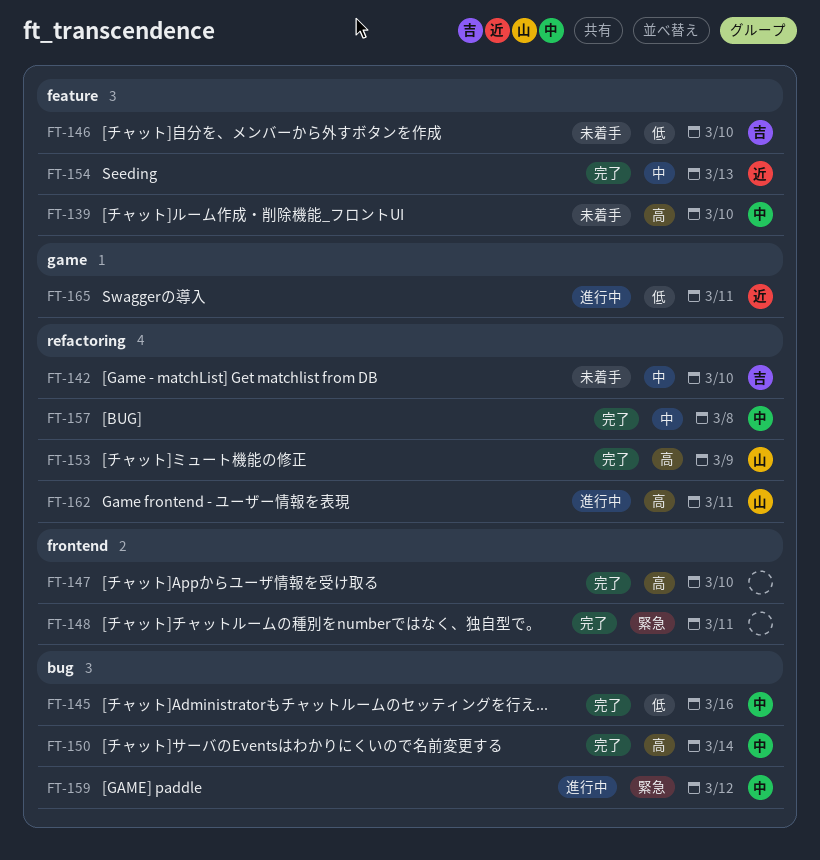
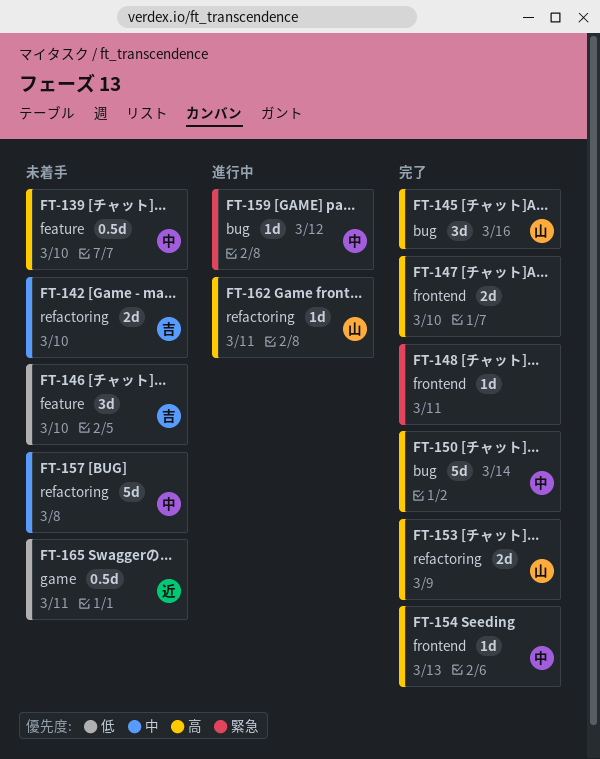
FT-145, owner: 中 -> 山
FT-145, priority: 低 -> 高
FT-154, owner: 近 -> 中
FT-154, priority: 中 -> 高
FT-154, label: feature -> frontend
FT-157, status: 完了 -> 未着手
FT-165, status: 進行中 -> 未着手

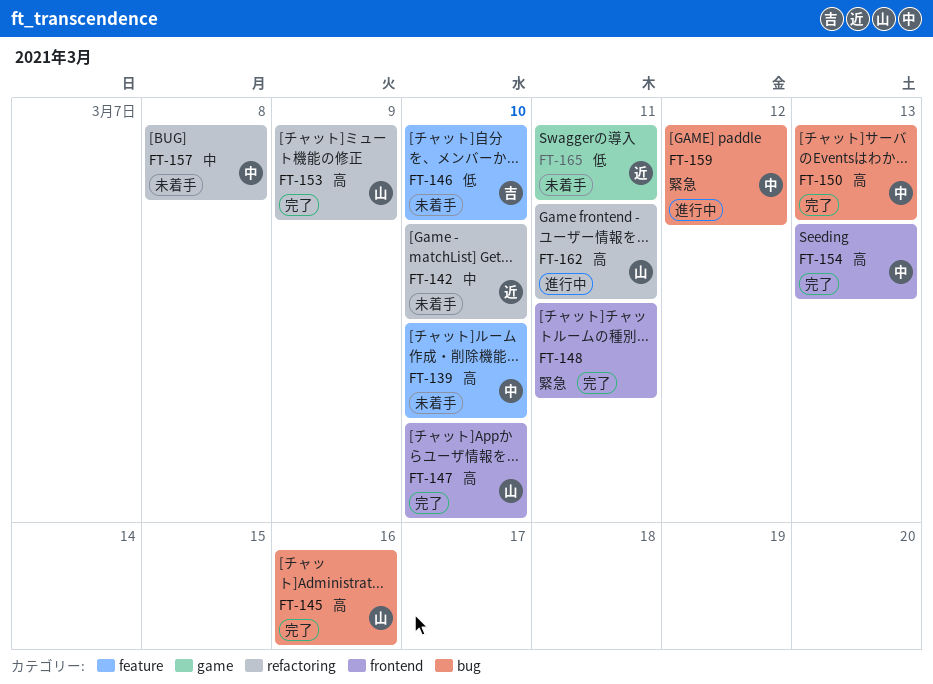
FT-142, owner: 吉 -> 近
FT-147, owner: none -> 山
FT-150, due: Mar 14 -> Mar 13

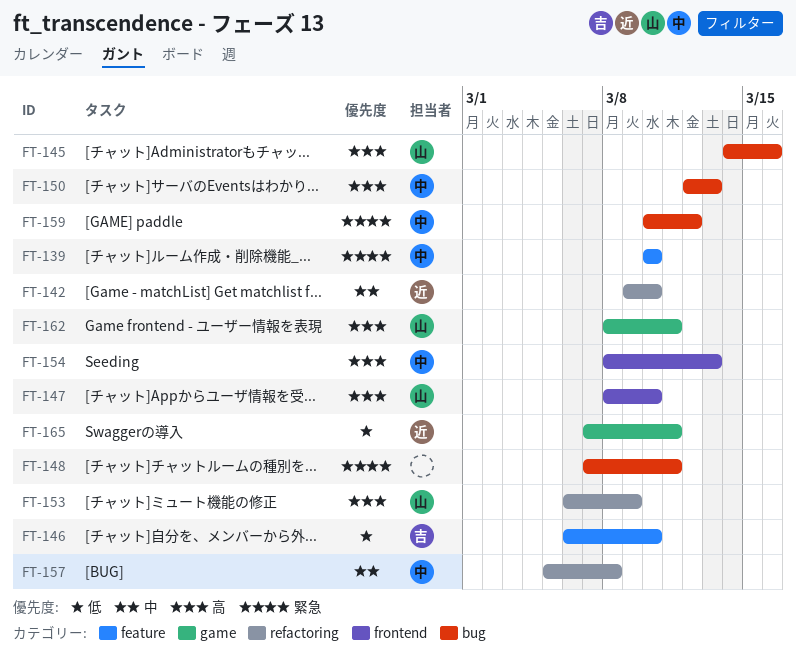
FT-139, priority: 高 -> 緊急
FT-148, label: frontend -> bug
FT-162, label: refactoring -> game

